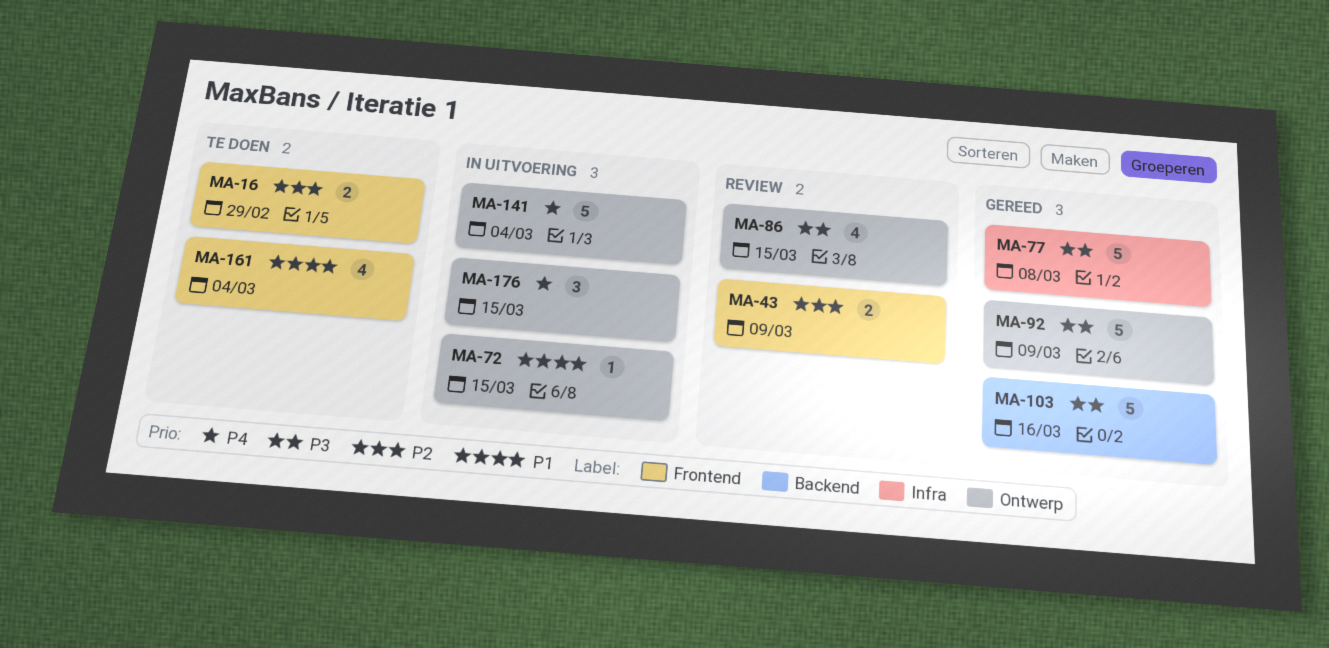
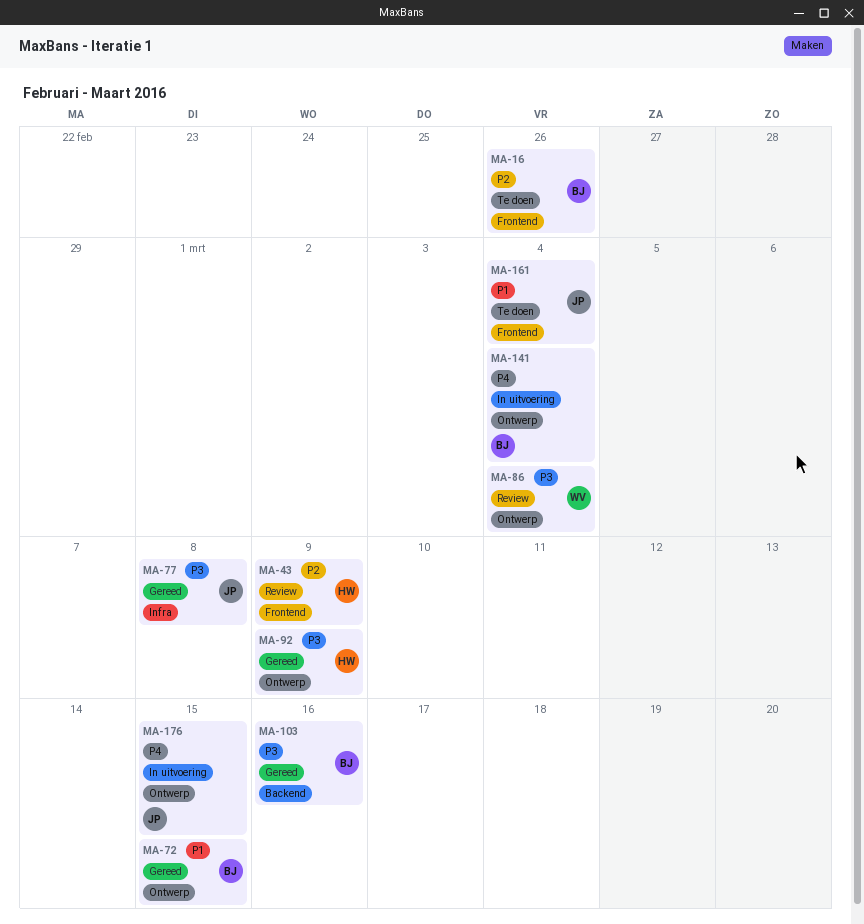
MA-16, due: Feb 29 -> Feb 26
MA-72, status: In uitvoering -> Gereed
MA-86, due: Mar 15 -> Mar 4

